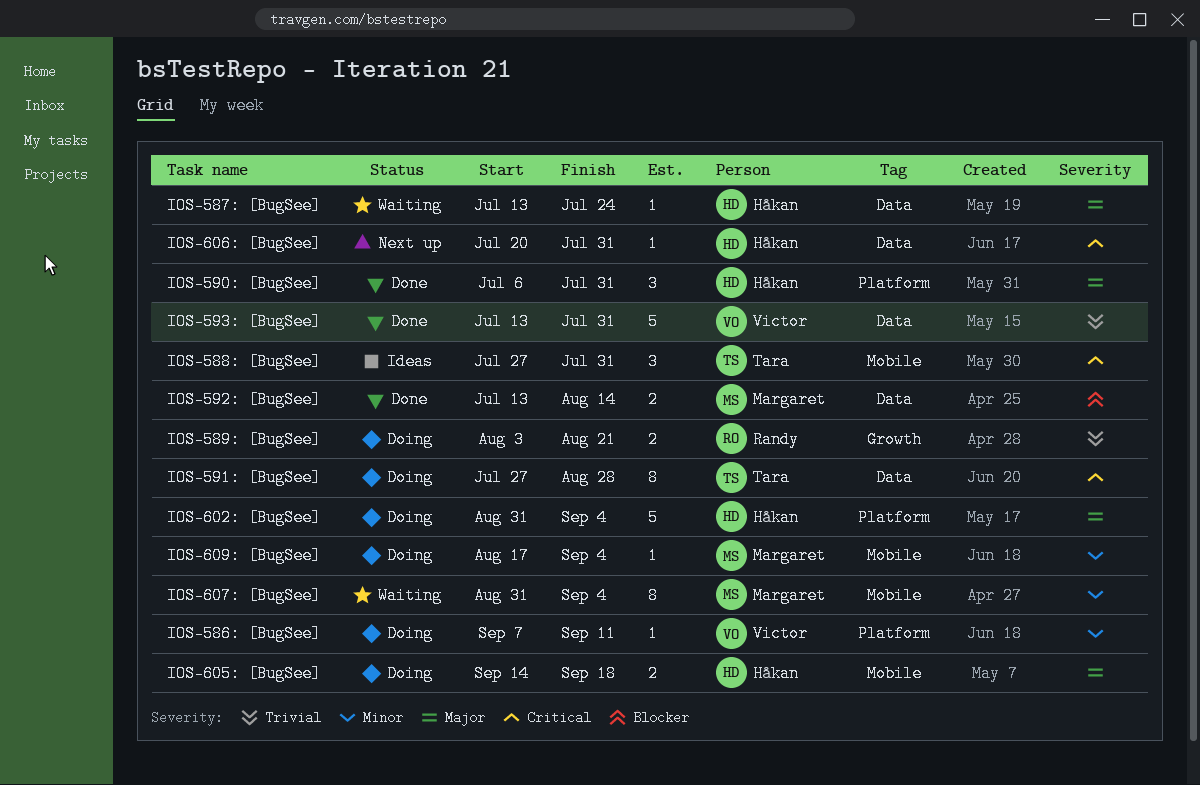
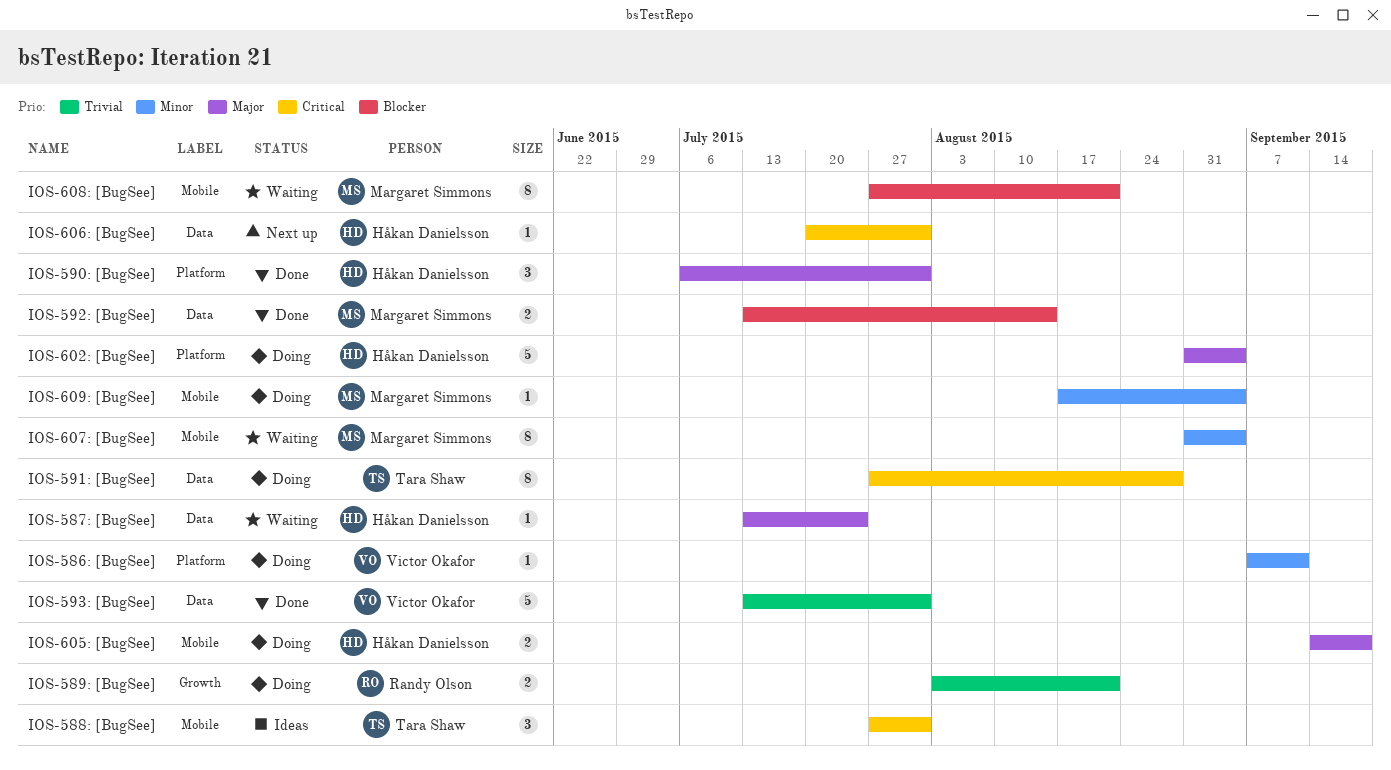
IOS-608: [BugSee]: none -> present

